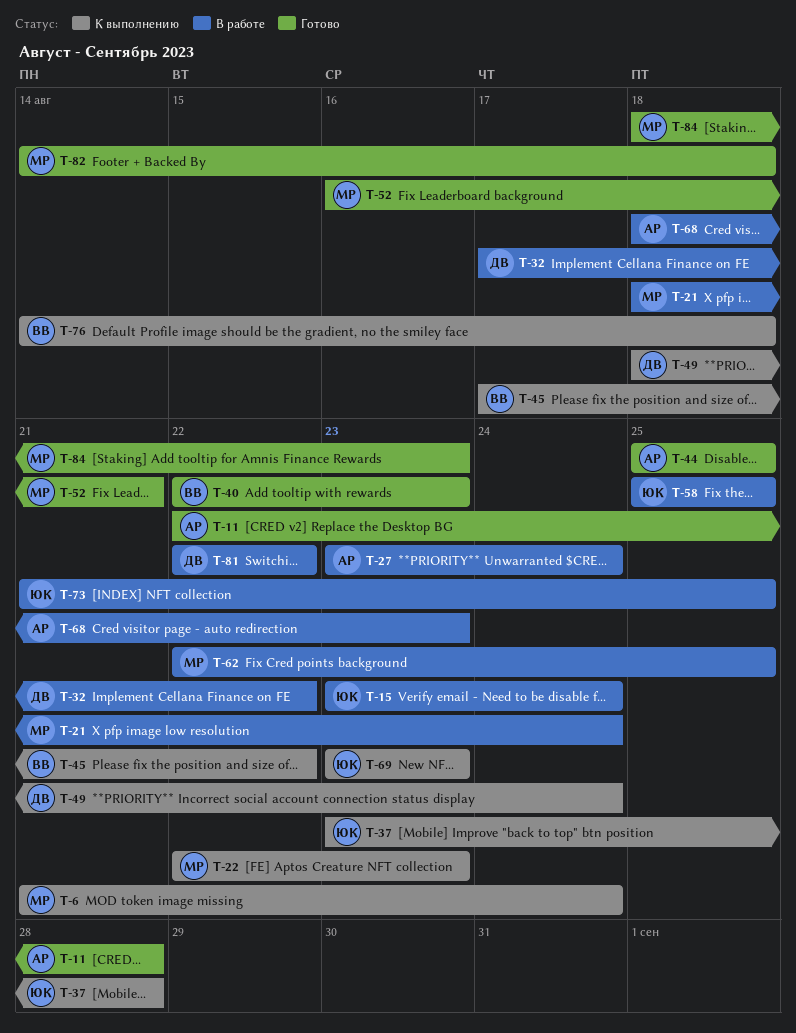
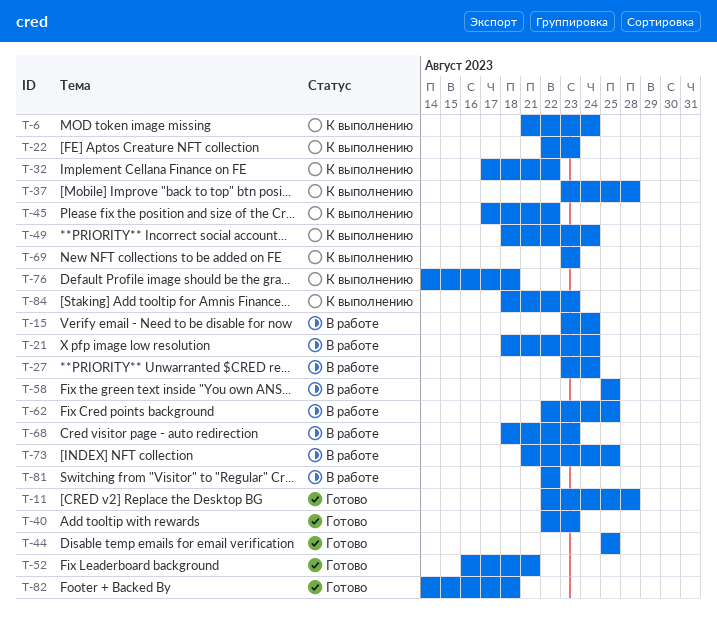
T-32, status: В работе -> К выполнению
T-84, status: Готово -> К выполнению

